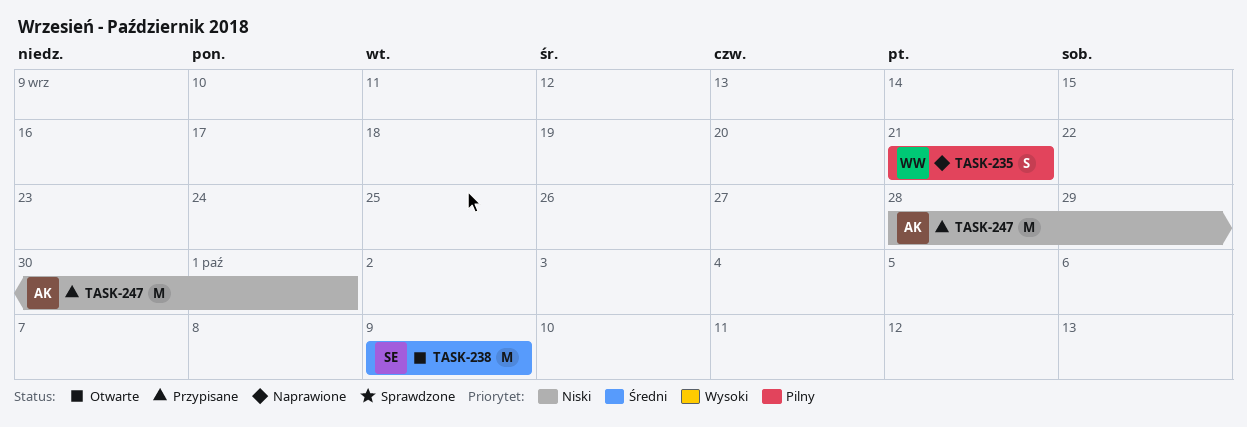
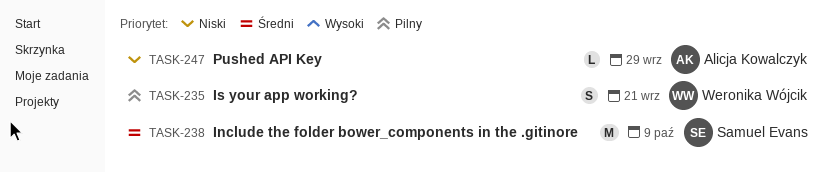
TASK-247, estimate: M -> L
TASK-247, due: Oct 1 -> Sep 29

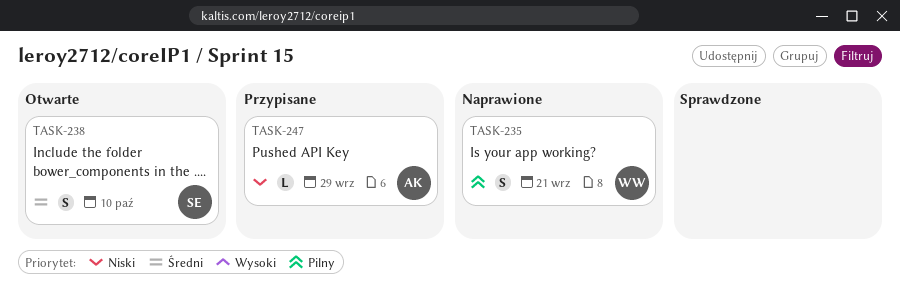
TASK-238, estimate: M -> S
TASK-238, due: Oct 9 -> Oct 10

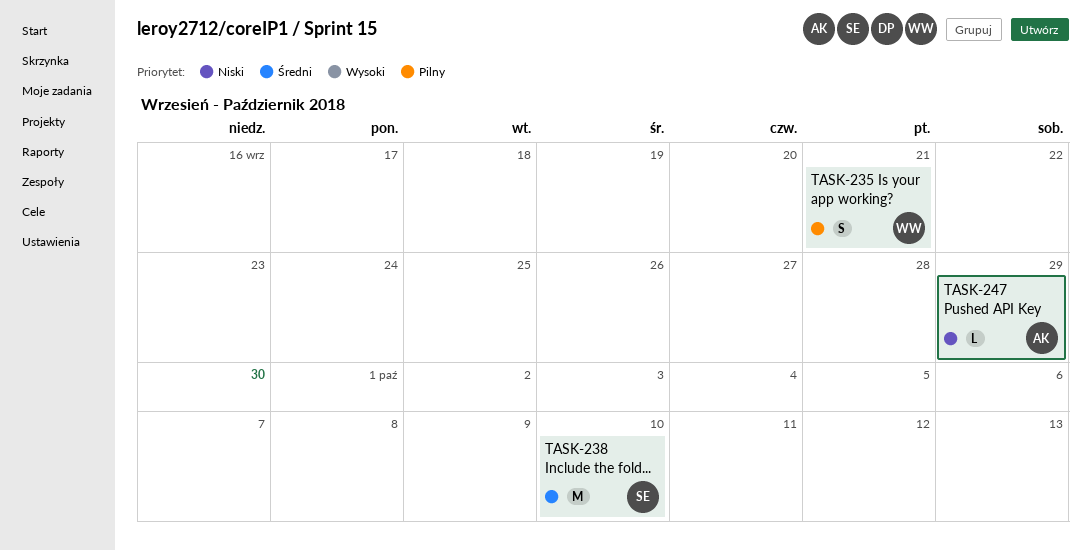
TASK-238, estimate: S -> M

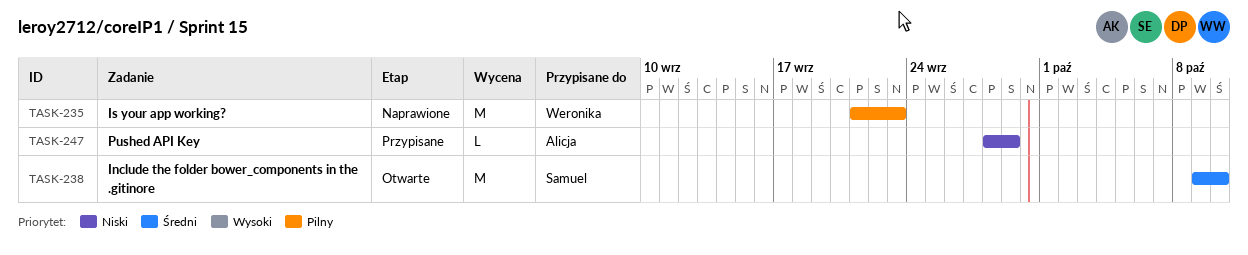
TASK-235, estimate: S -> M
TASK-235, due: Sep 21 -> Sep 23

